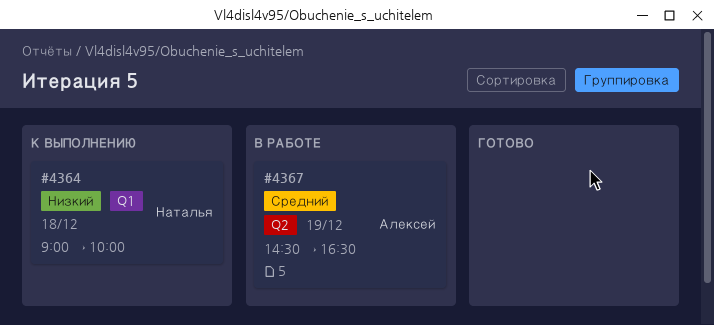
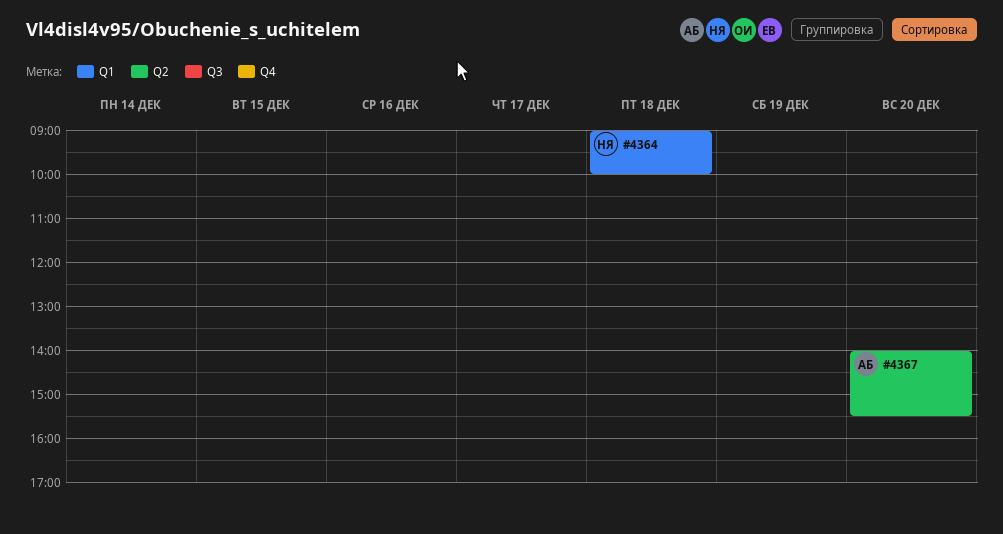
#4367, day: Dec 19 -> Dec 20
#4367, begins: 14:30 -> 14:00
#4367, ends: 16:30 -> 15:30

